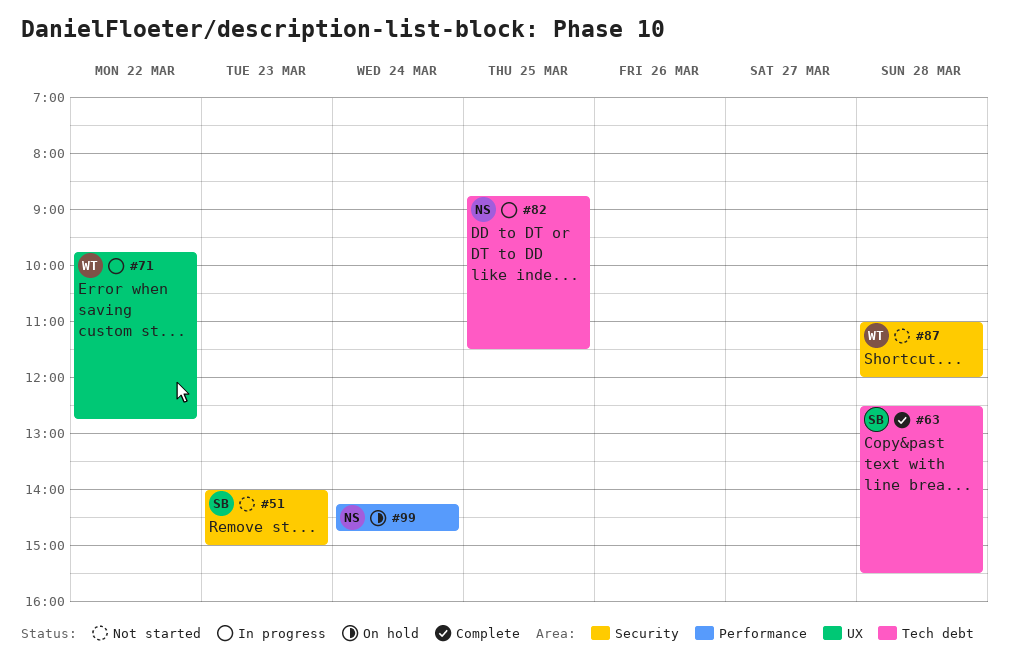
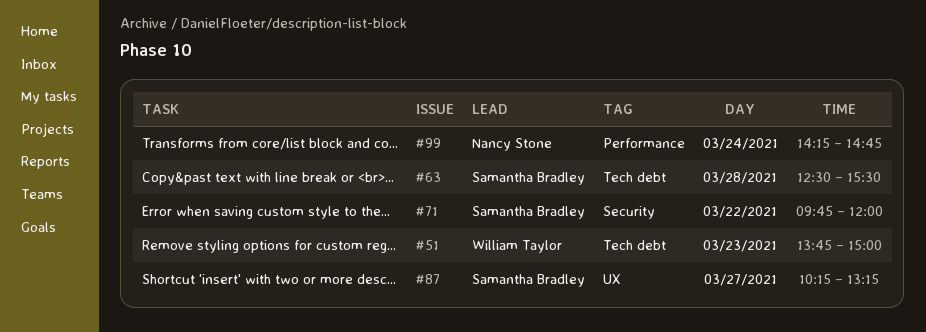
#51, owner: Samantha Bradley -> William Taylor
#51, label: Security -> Tech debt
#51, begins: 14:00 -> 13:45
#71, owner: William Taylor -> Samantha Bradley
#71, label: UX -> Security
#71, ends: 12:45 -> 12:00
#82: present -> none
#87, owner: William Taylor -> Samantha Bradley
#87, label: Security -> UX
#87, day: Mar 28 -> Mar 27
#87, begins: 11:00 -> 10:15
#87, ends: 12:00 -> 13:15

